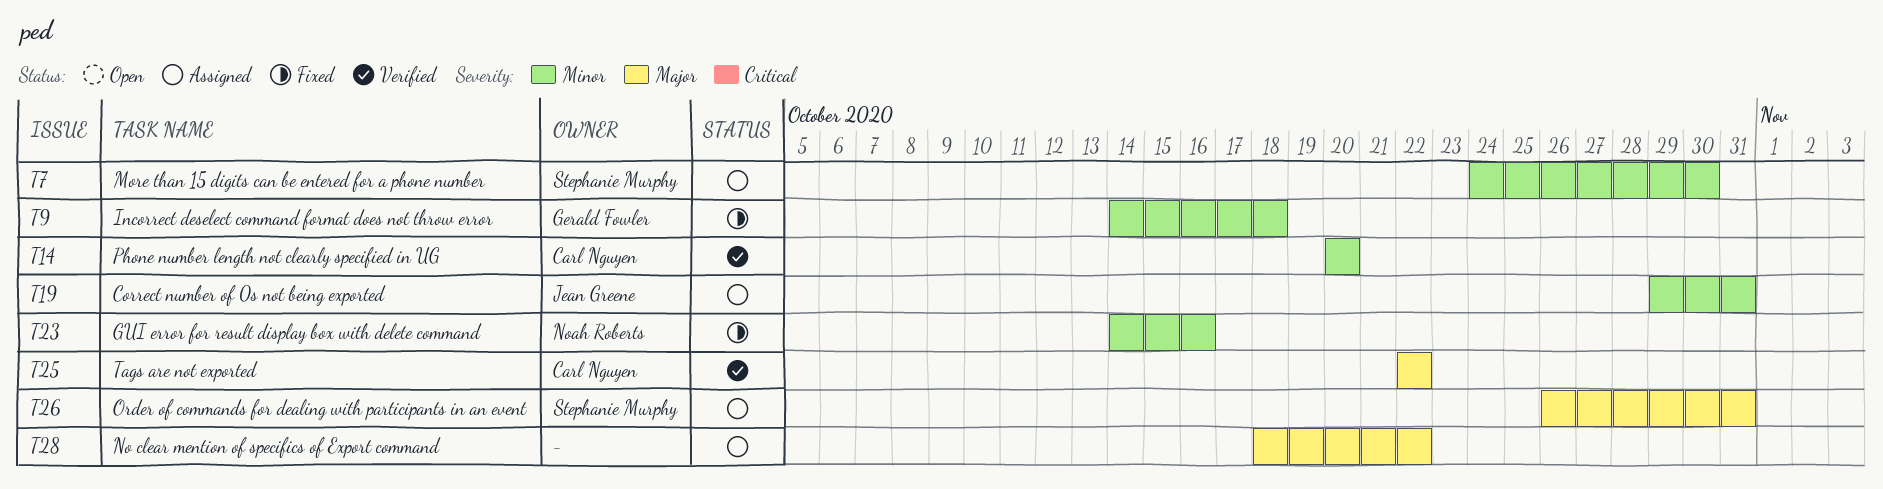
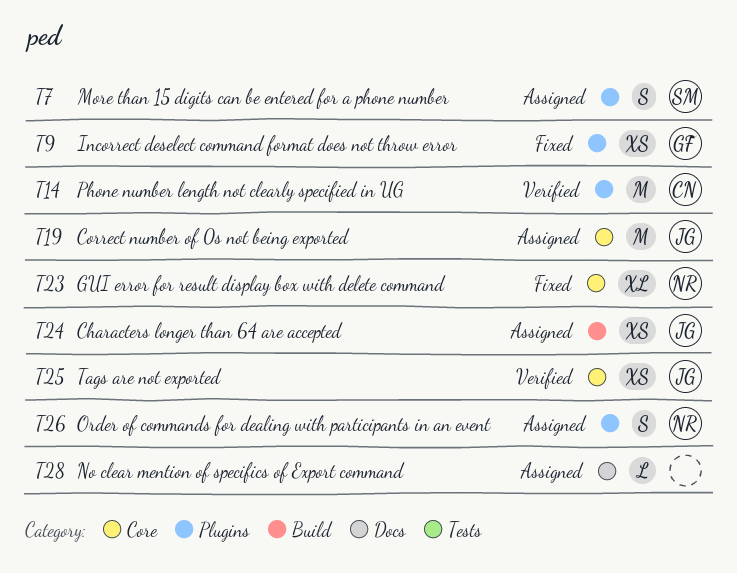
T24: none -> present
T25, owner: Carl Nguyen -> Jean Greene
T26, owner: Stephanie Murphy -> Noah Roberts

